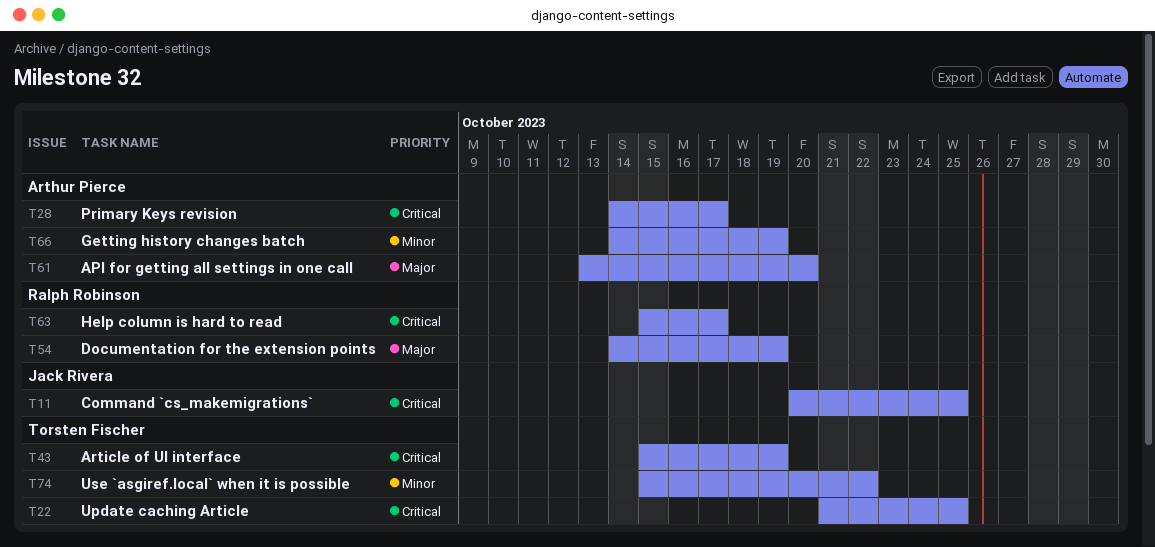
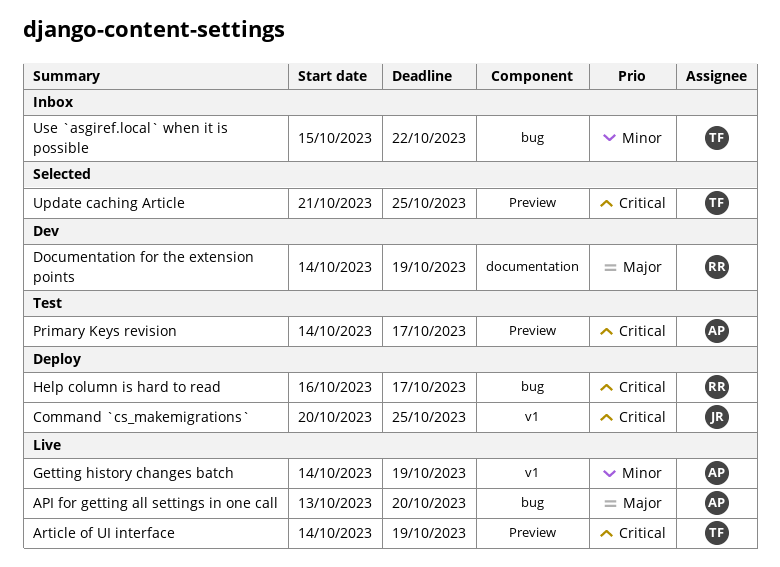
Article of UI interface, start: Oct 15 -> Oct 14
Help column is hard to read, start: Oct 15 -> Oct 16

